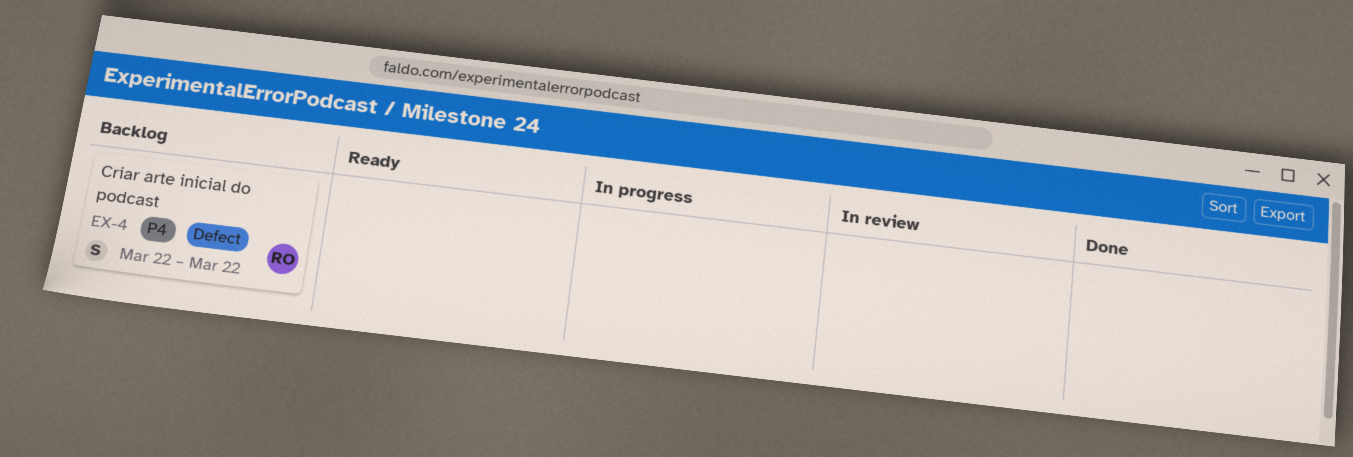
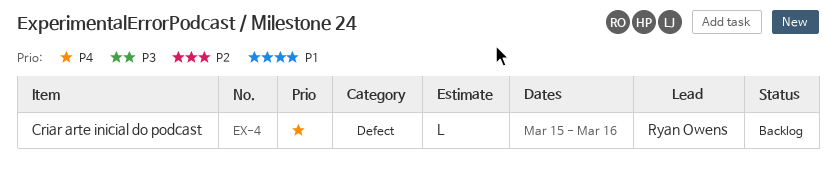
EX-4, estimate: S -> L
EX-4, start: Mar 22 -> Mar 15
EX-4, due: Mar 22 -> Mar 16

